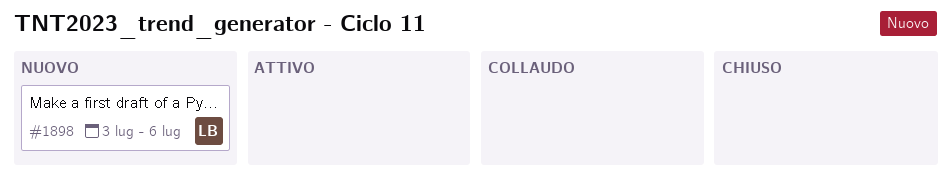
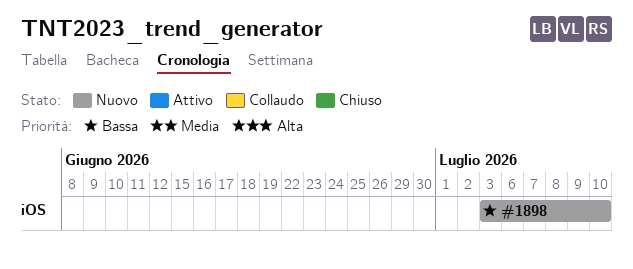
#1898, due: Jul 6 -> Jul 10

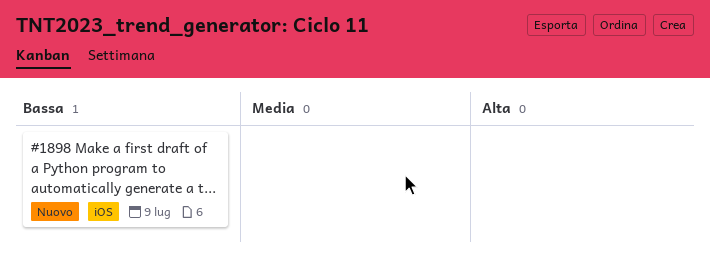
#1898, due: Jul 10 -> Jul 9

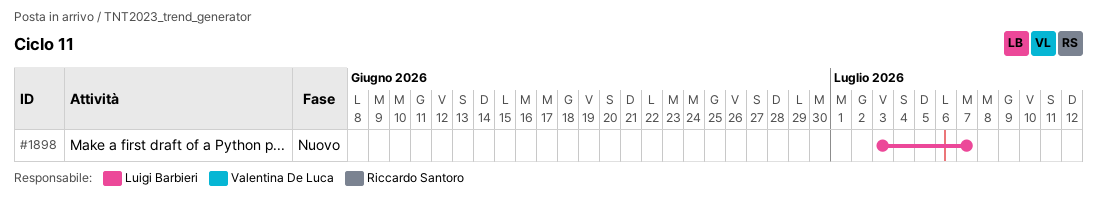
#1898, due: Jul 9 -> Jul 7

